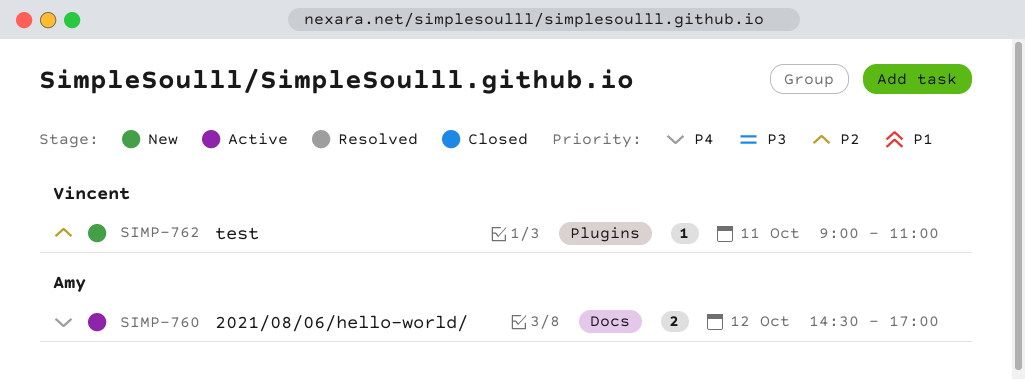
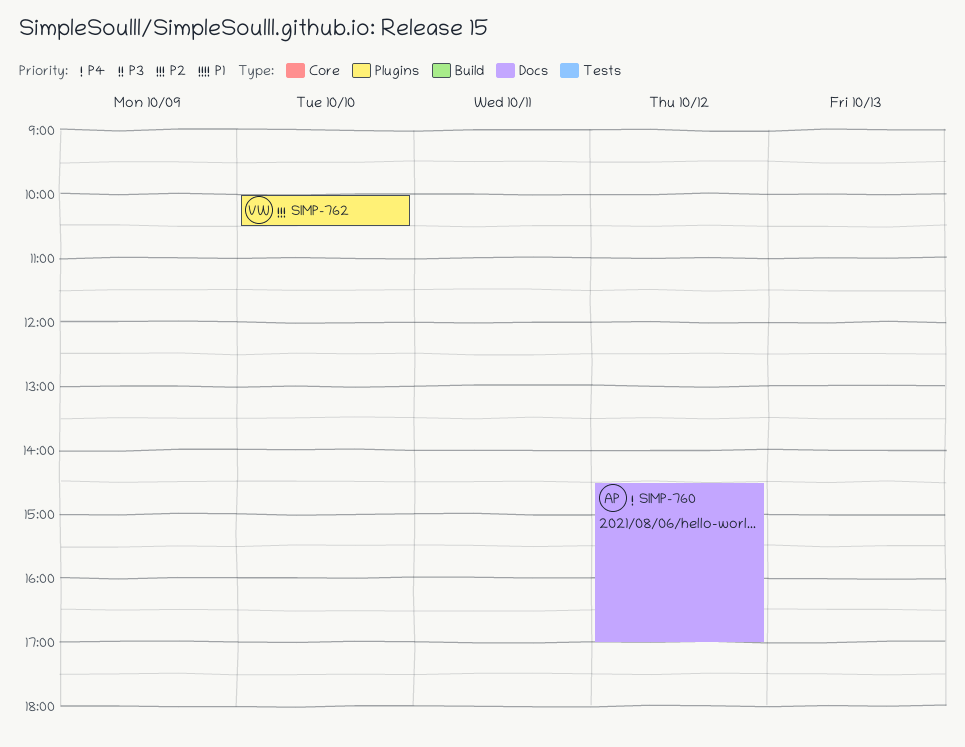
SIMP-762, day: Oct 11 -> Oct 10
SIMP-762, begins: 09:00 -> 10:00
SIMP-762, ends: 11:00 -> 10:30

